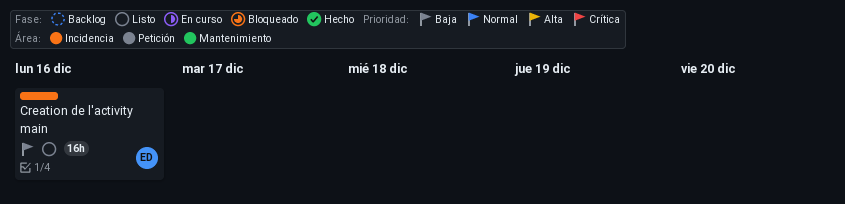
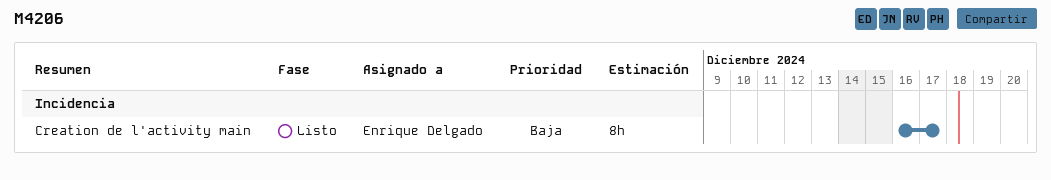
Creation de l'activity main, estimate: 16h -> 8h
Creation de l'activity main, due: Dec 16 -> Dec 17

